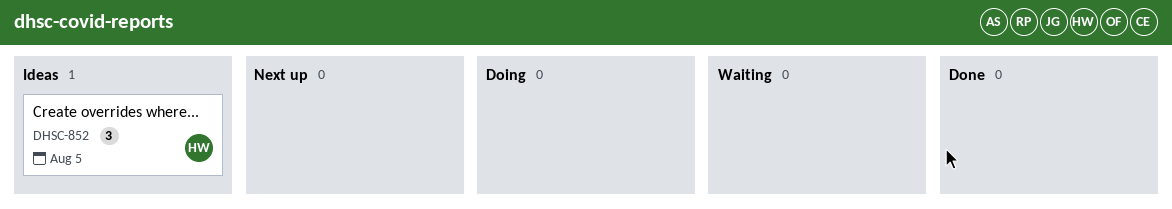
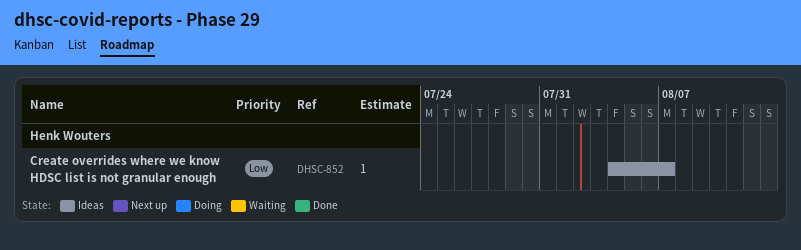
DHSC-852, estimate: 3 -> 1
DHSC-852, due: Aug 5 -> Aug 7

